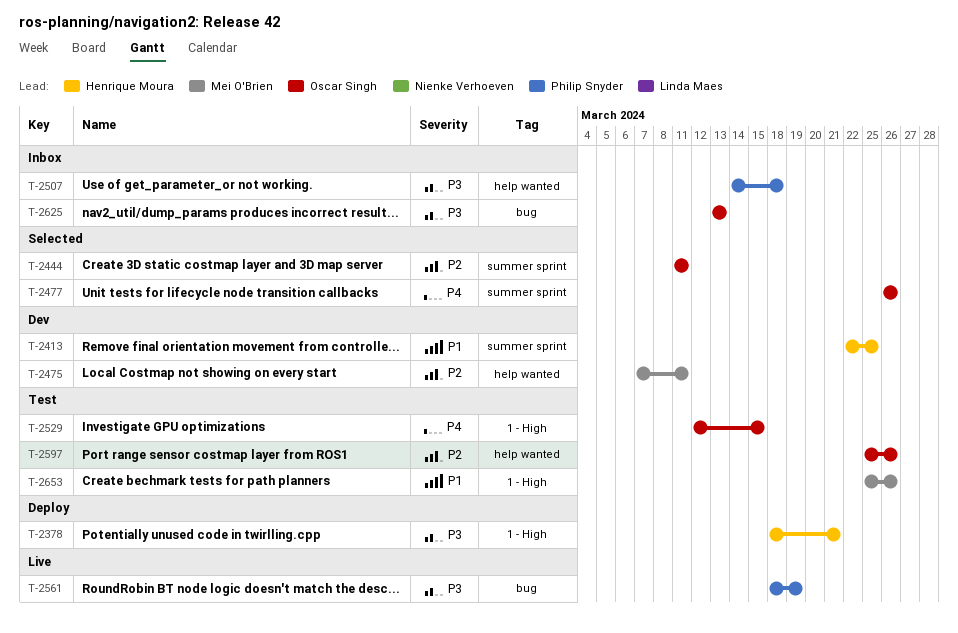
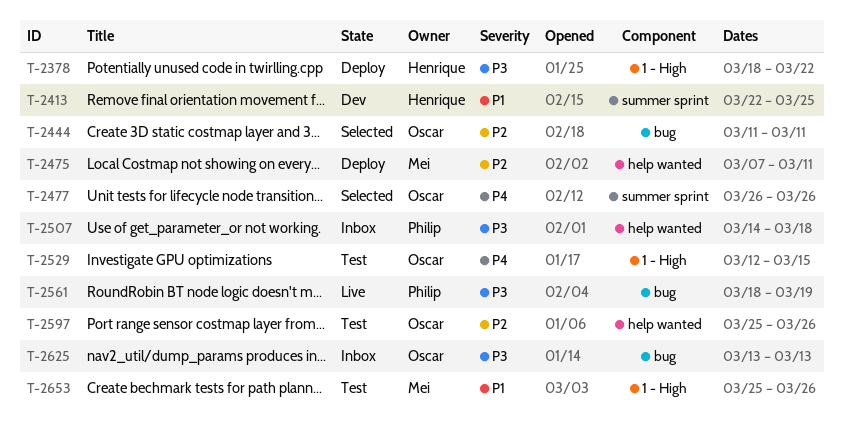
T-2378, due: Mar 21 -> Mar 22
T-2444, label: summer sprint -> bug
T-2475, status: Dev -> Deploy

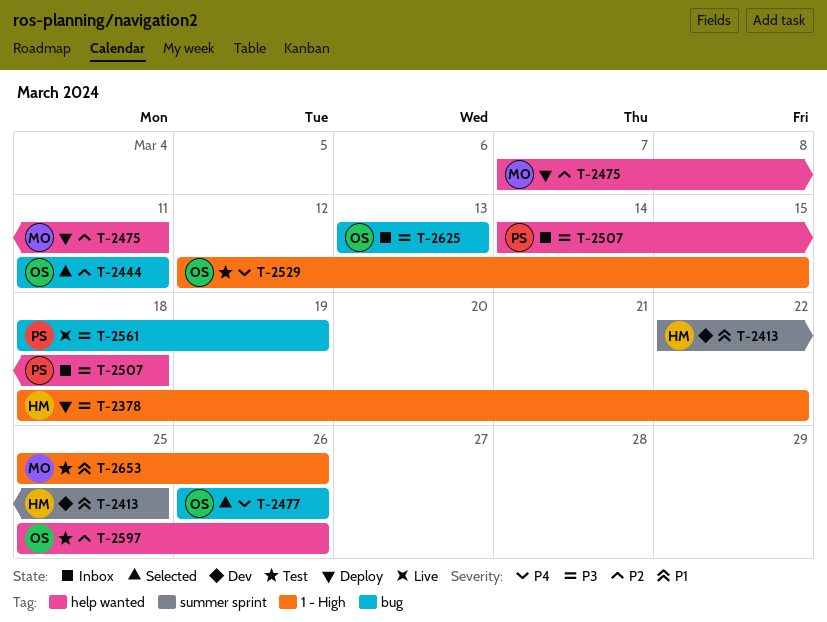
T-2477, label: summer sprint -> bug

